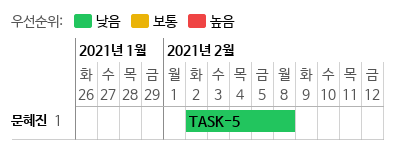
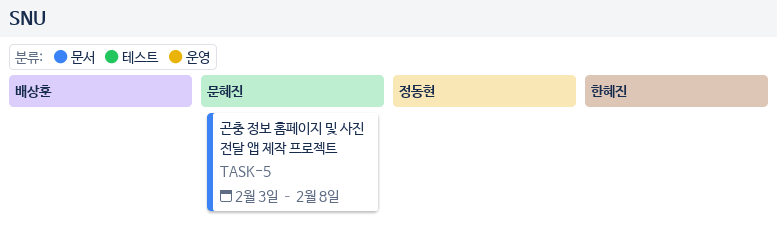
TASK-5, start: Feb 2 -> Feb 3

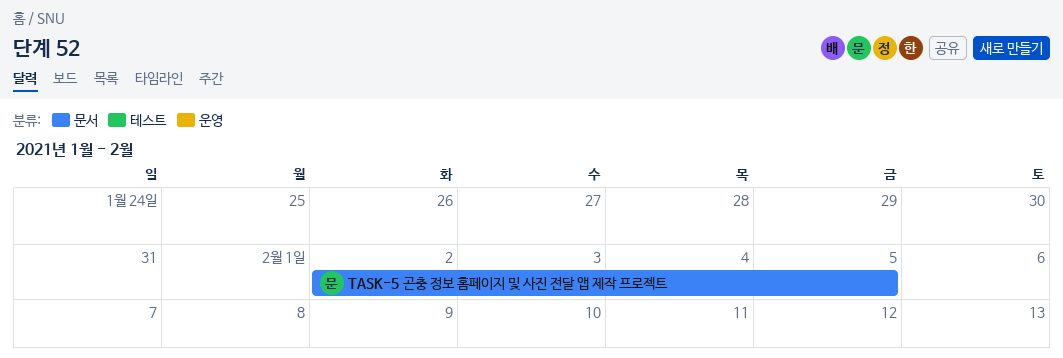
TASK-5, start: Feb 3 -> Feb 2
TASK-5, due: Feb 8 -> Feb 5

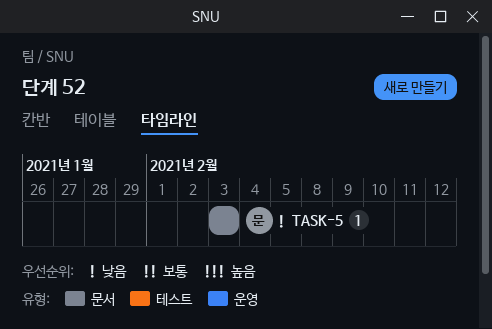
TASK-5, start: Feb 2 -> Feb 3
TASK-5, due: Feb 5 -> Feb 3

